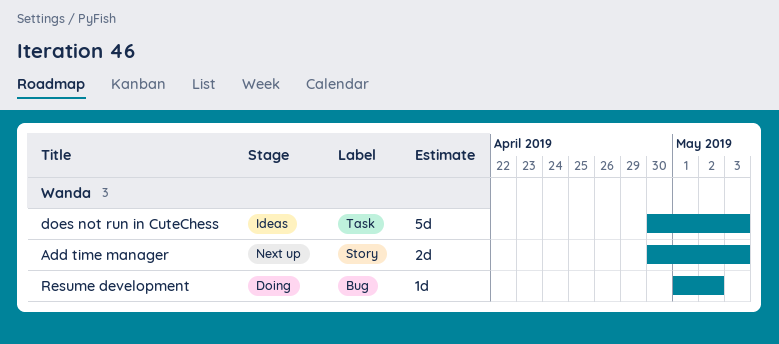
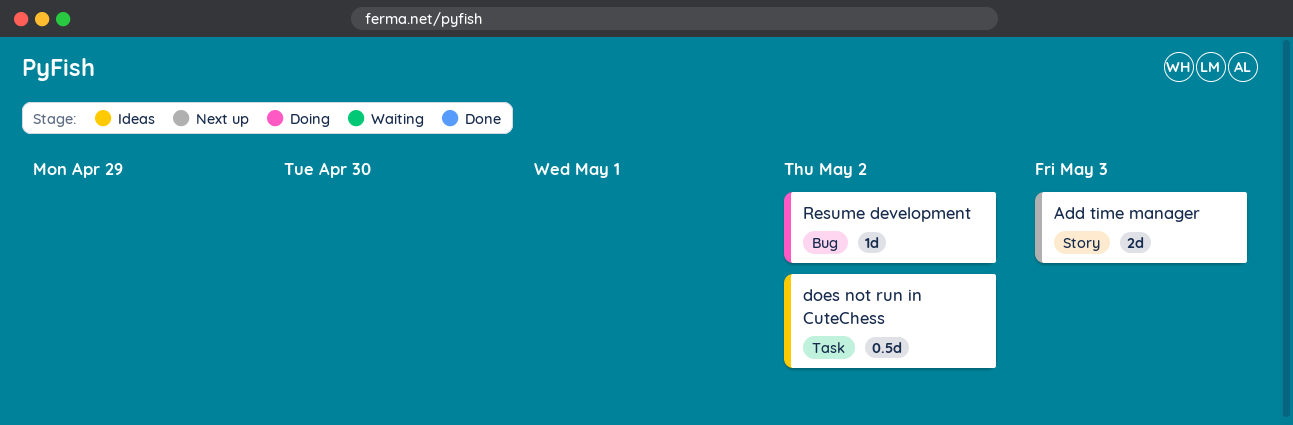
does not run in CuteChess, estimate: 5d -> 0.5d
does not run in CuteChess, due: May 3 -> May 2

